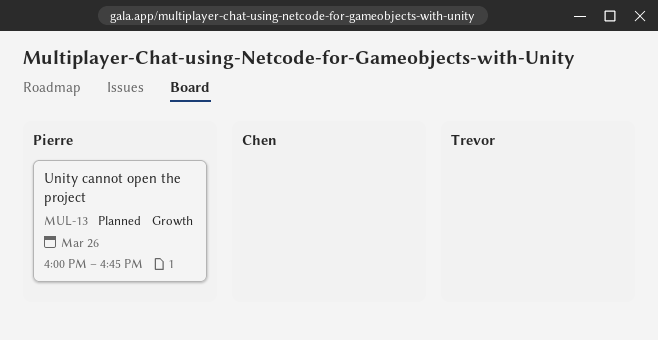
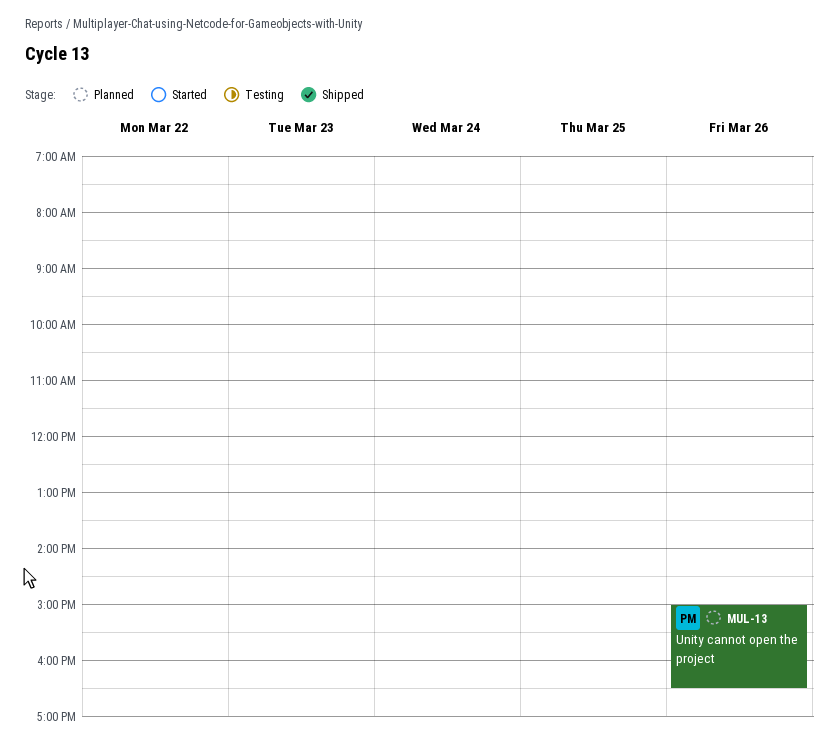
MUL-13, begins: 16:00 -> 15:00
MUL-13, ends: 16:45 -> 16:30

